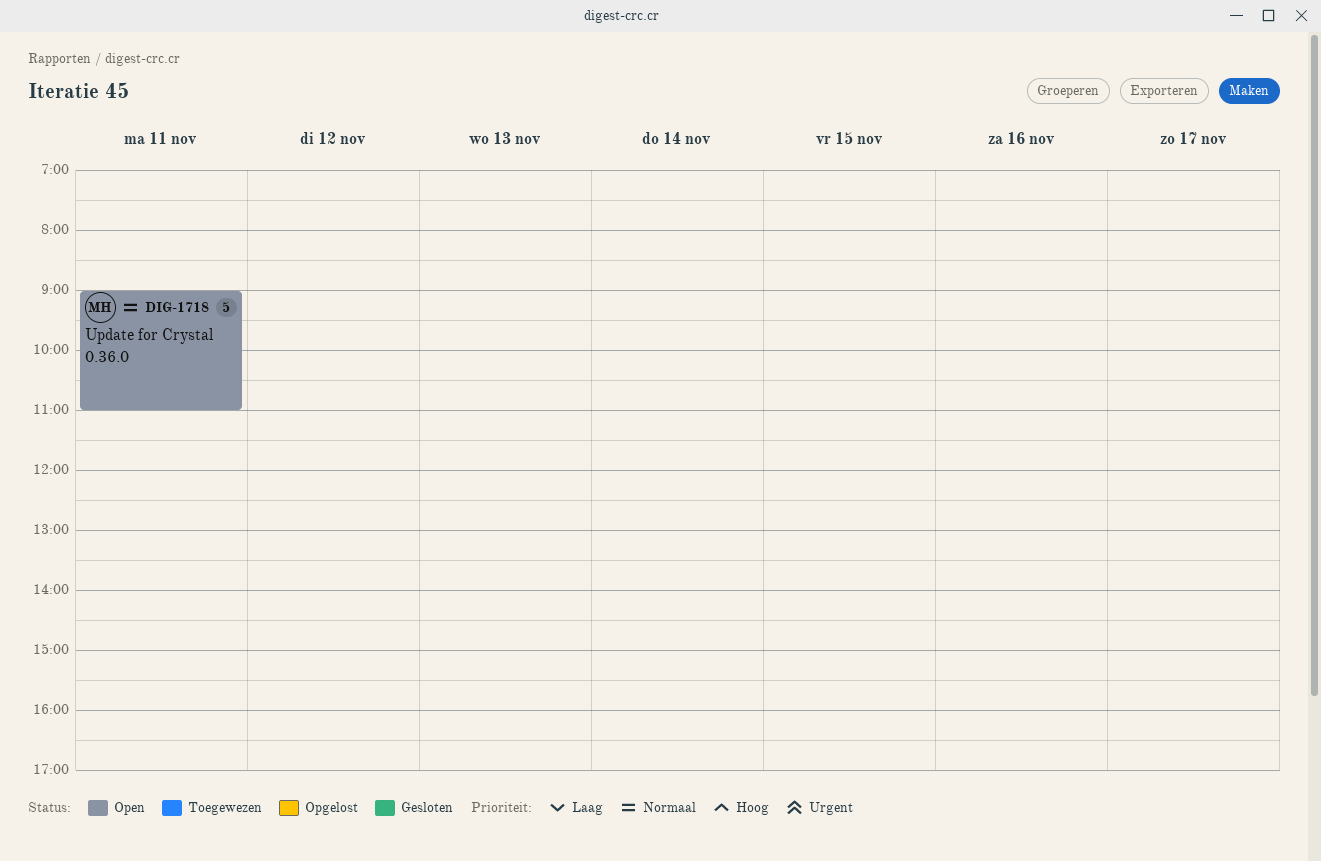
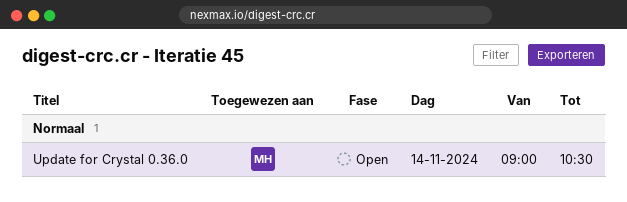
Update for Crystal 0.36.0, day: Nov 11 -> Nov 14
Update for Crystal 0.36.0, ends: 11:00 -> 10:30

